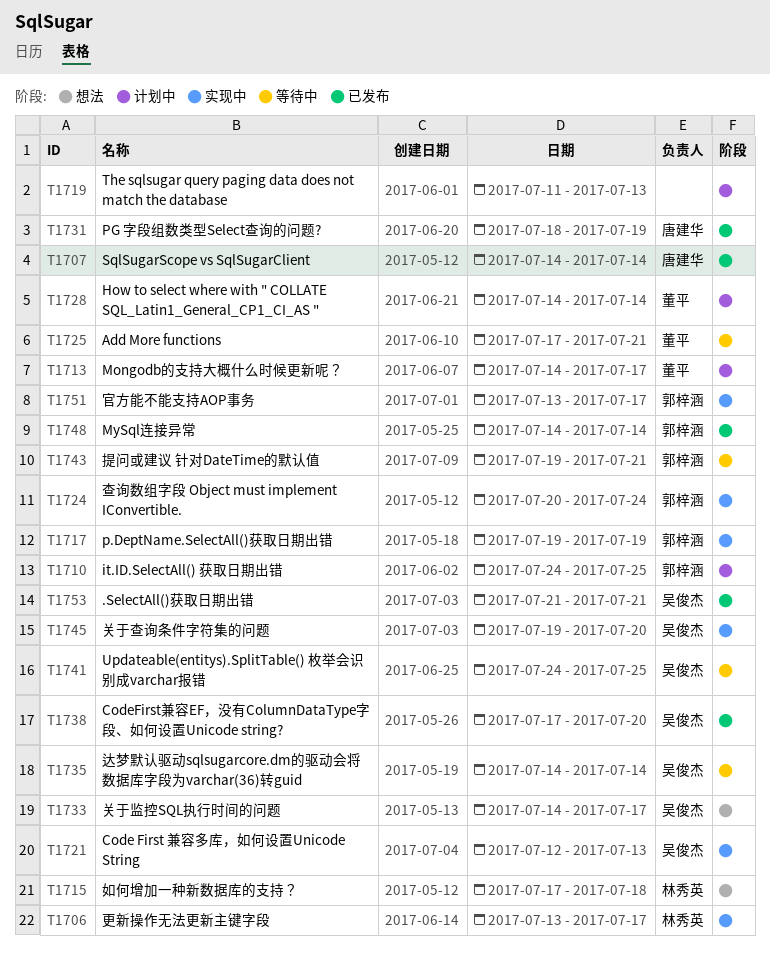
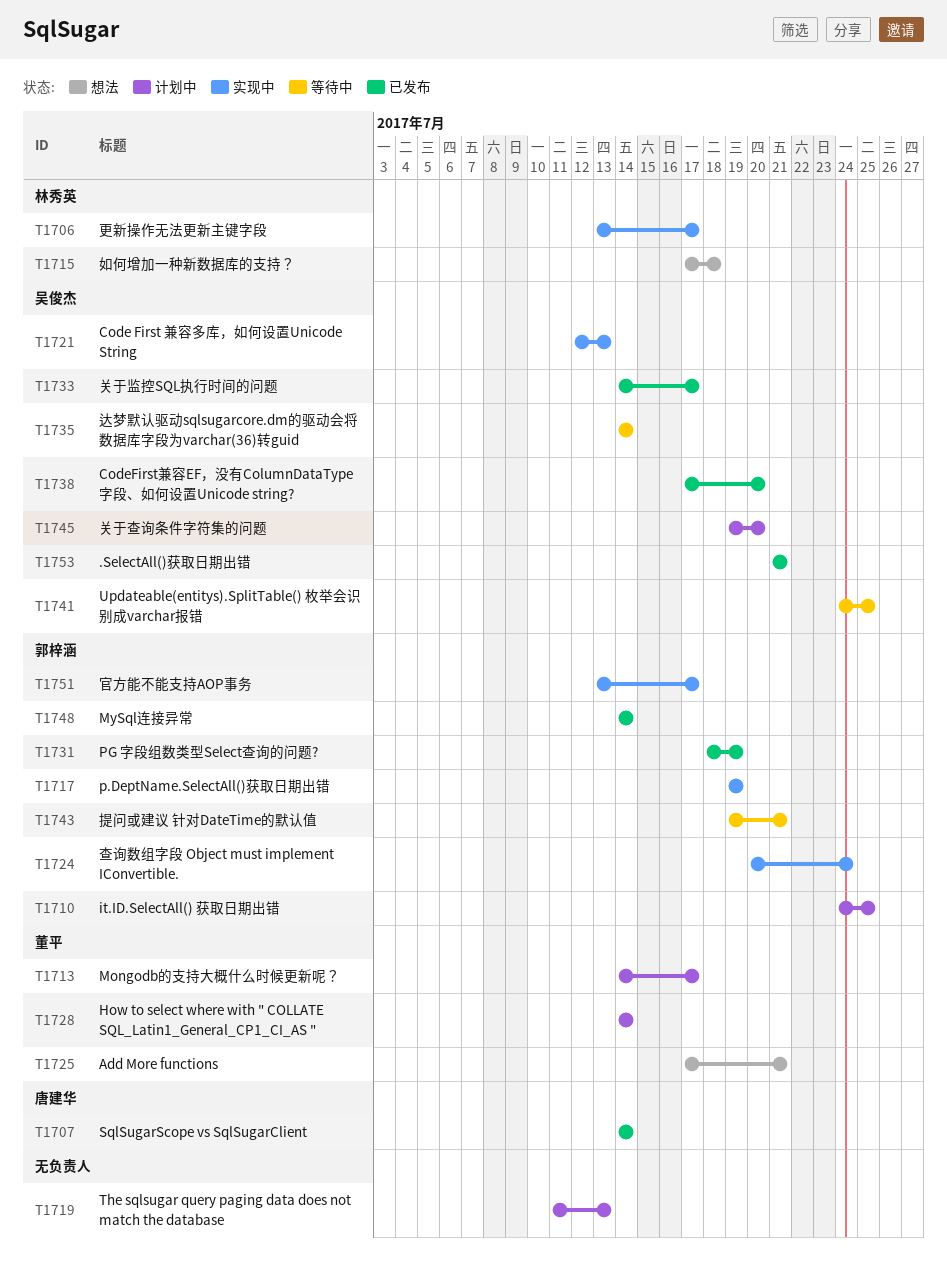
T1725, status: 等待中 -> 想法
T1731, owner: 唐建华 -> 郭梓涵
T1733, status: 想法 -> 已发布
T1745, status: 实现中 -> 计划中

